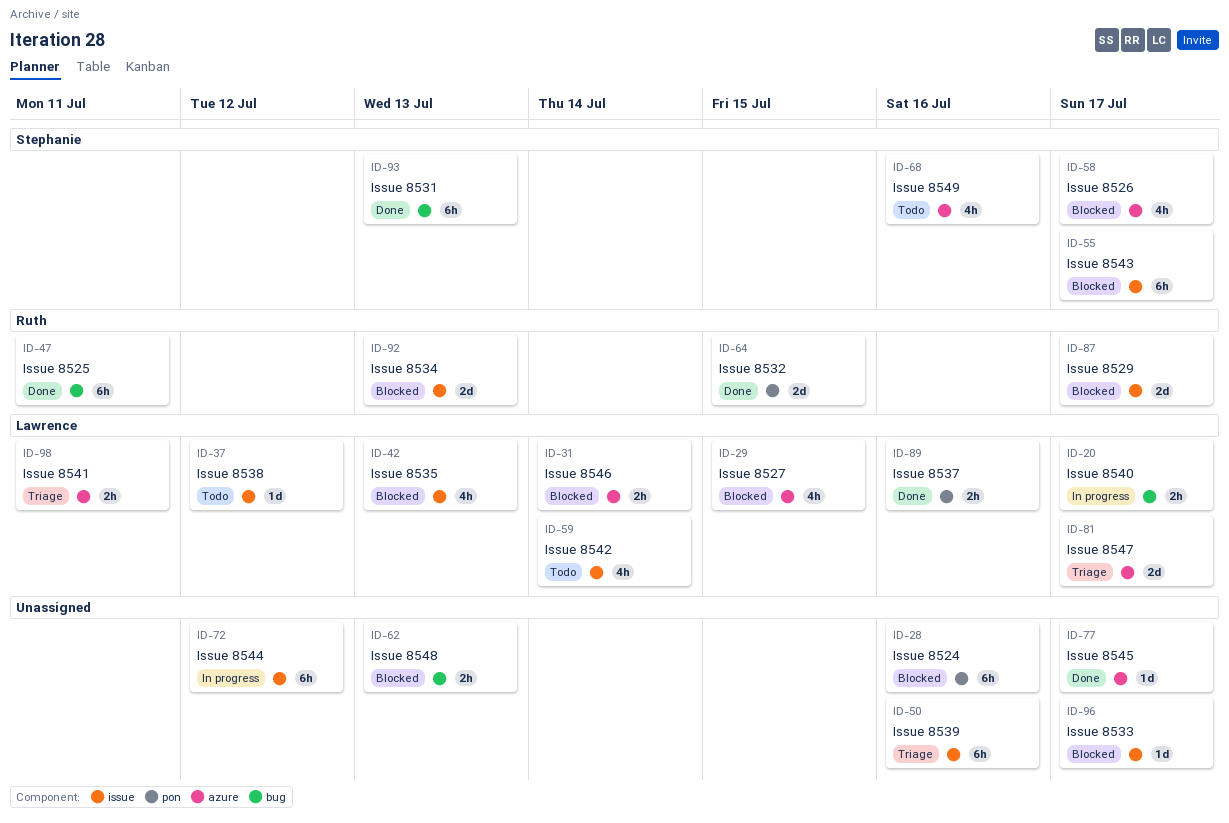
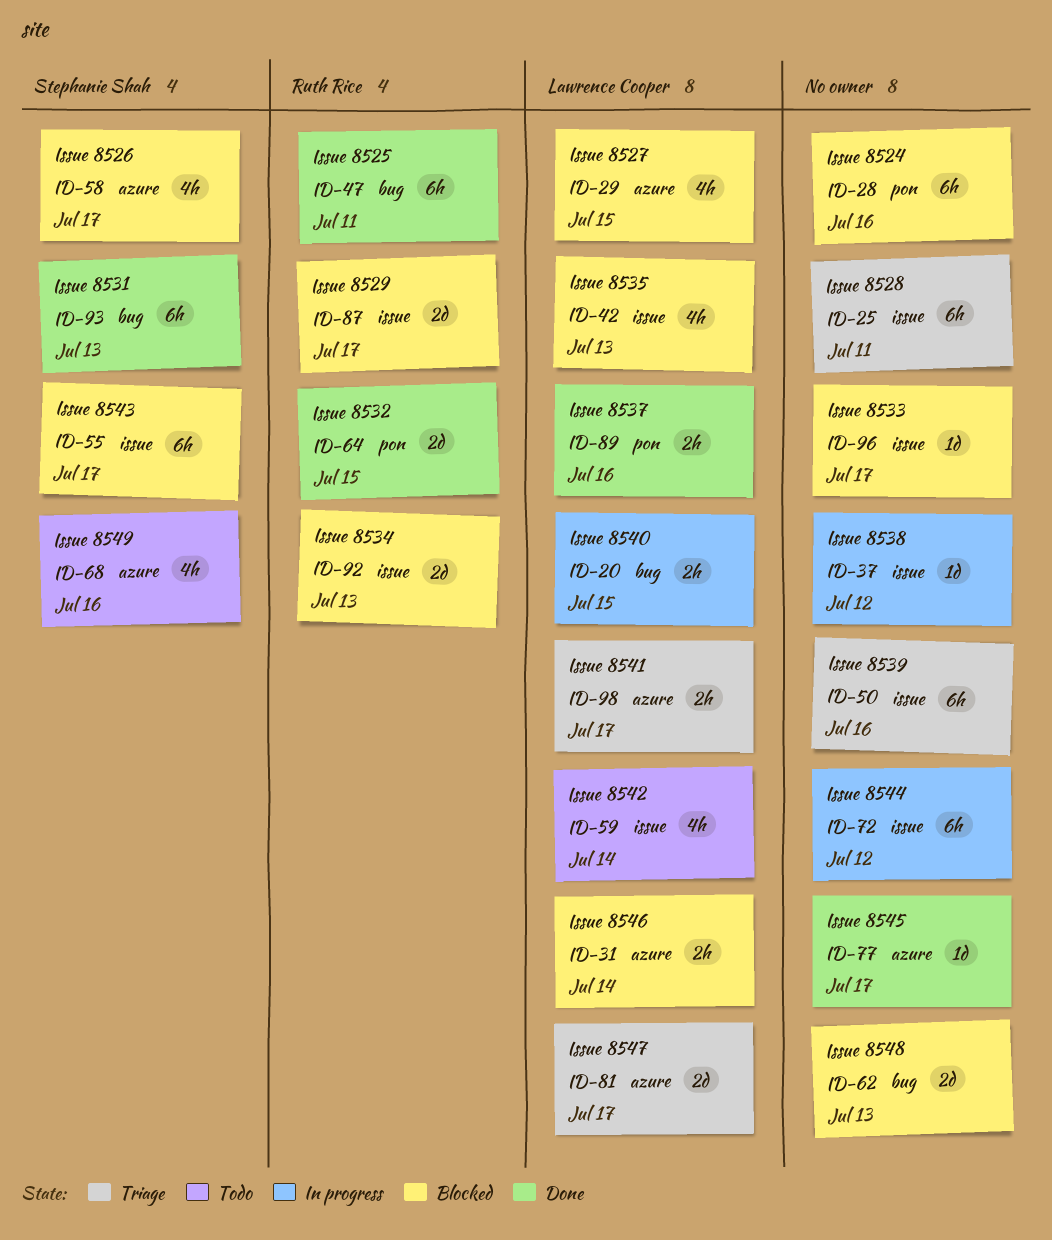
ID-20, due: Jul 17 -> Jul 15
ID-25: none -> present
ID-37, status: Todo -> In progress
ID-37, owner: Lawrence Cooper -> none
ID-62, estimate: 2h -> 2d
ID-98, due: Jul 11 -> Jul 17

